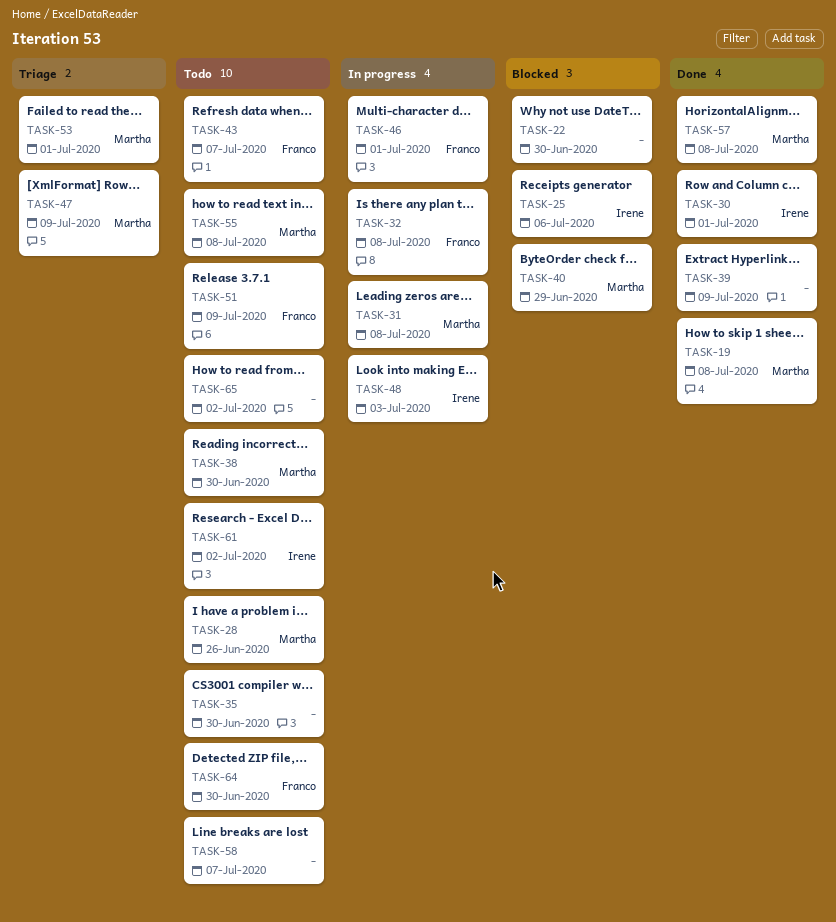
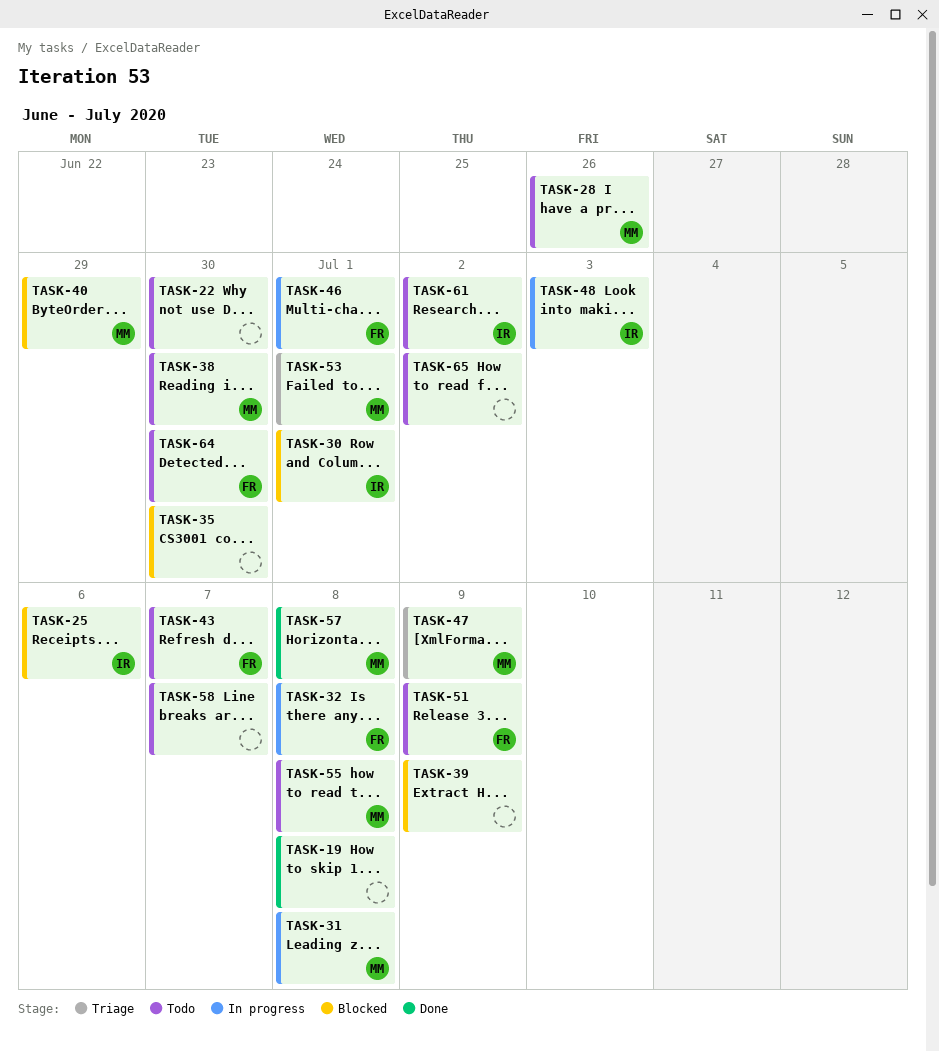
TASK-19, owner: Martha -> none
TASK-22, status: Blocked -> Todo
TASK-30, status: Done -> Blocked
TASK-35, status: Todo -> Blocked
TASK-39, status: Done -> Blocked

